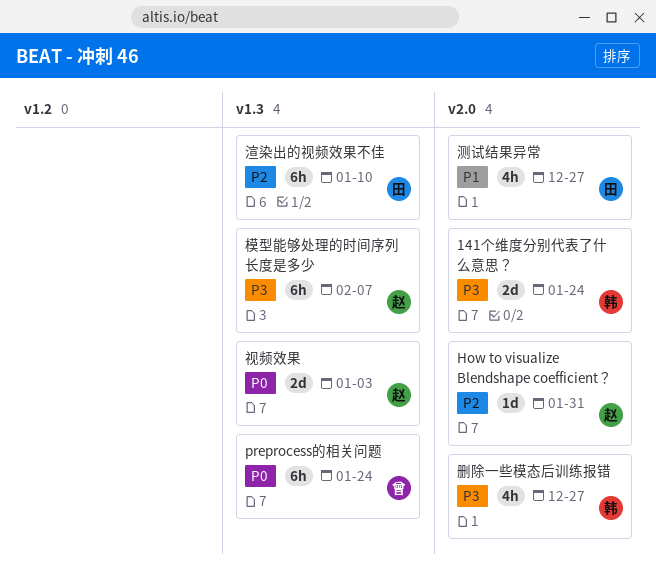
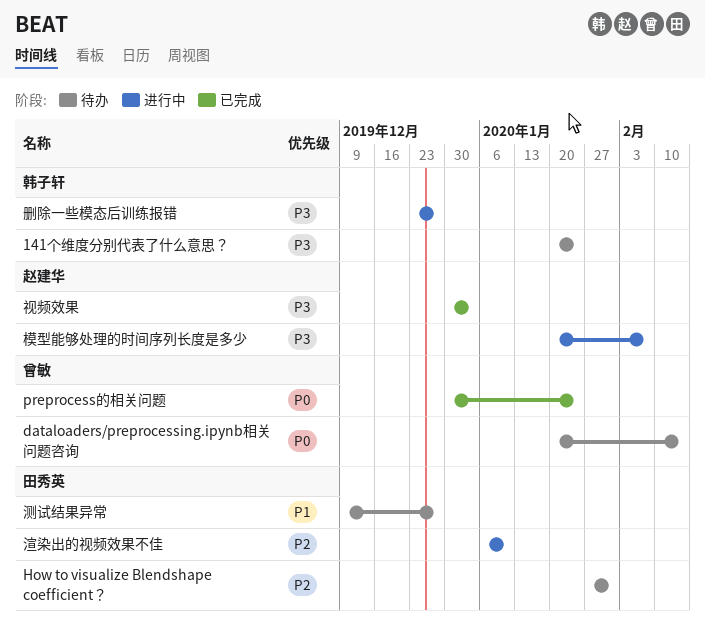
dataloaders/preprocessing.ipynb相关问题咨询: none -> present
How to visualize Blendshape coefficient？, owner: 赵建华 -> 田秀英
视频效果, priority: P0 -> P3

